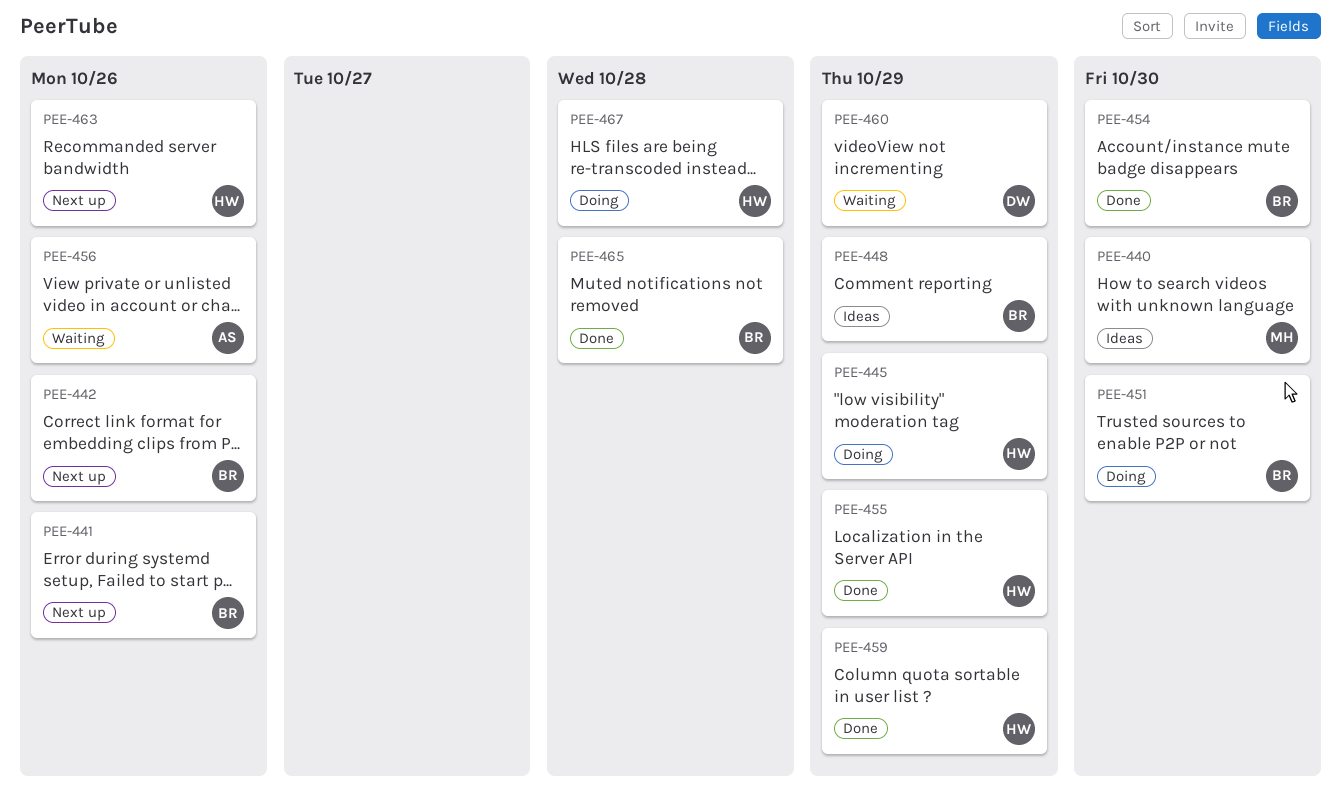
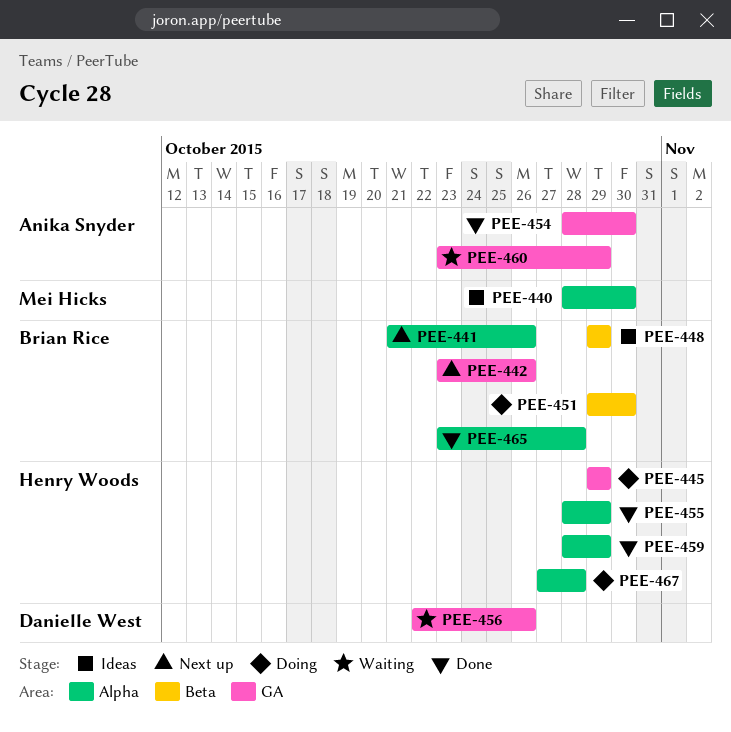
PEE-454, owner: Brian Rice -> Anika Snyder
PEE-456, owner: Anika Snyder -> Danielle West
PEE-460, owner: Danielle West -> Anika Snyder
PEE-463: present -> none

